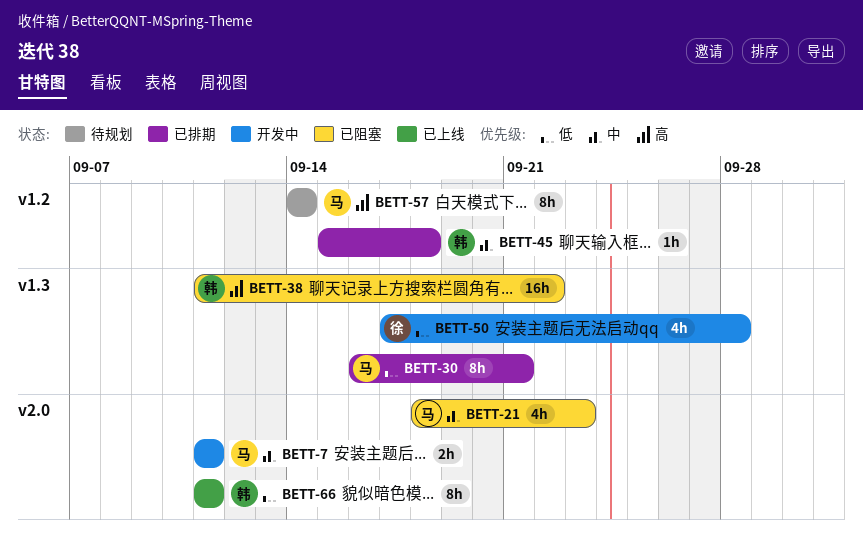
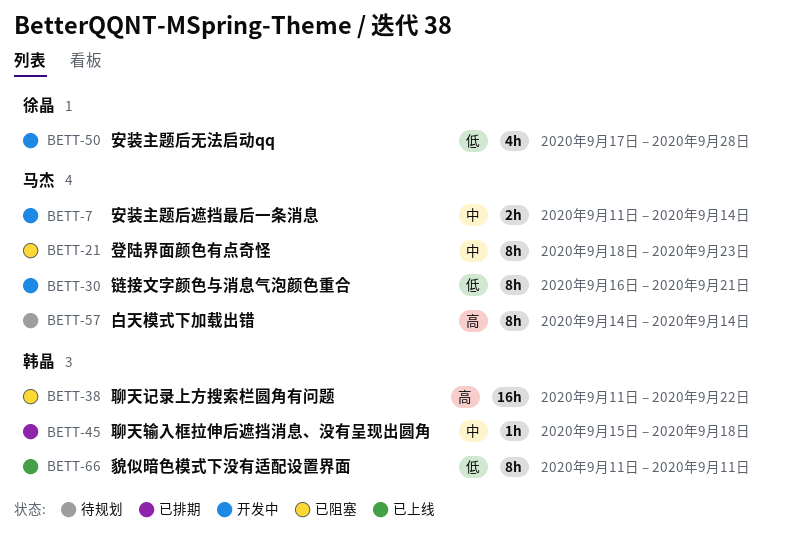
BETT-7, due: Sep 11 -> Sep 14
BETT-21, estimate: 4h -> 8h
BETT-30, status: 已排期 -> 开发中

